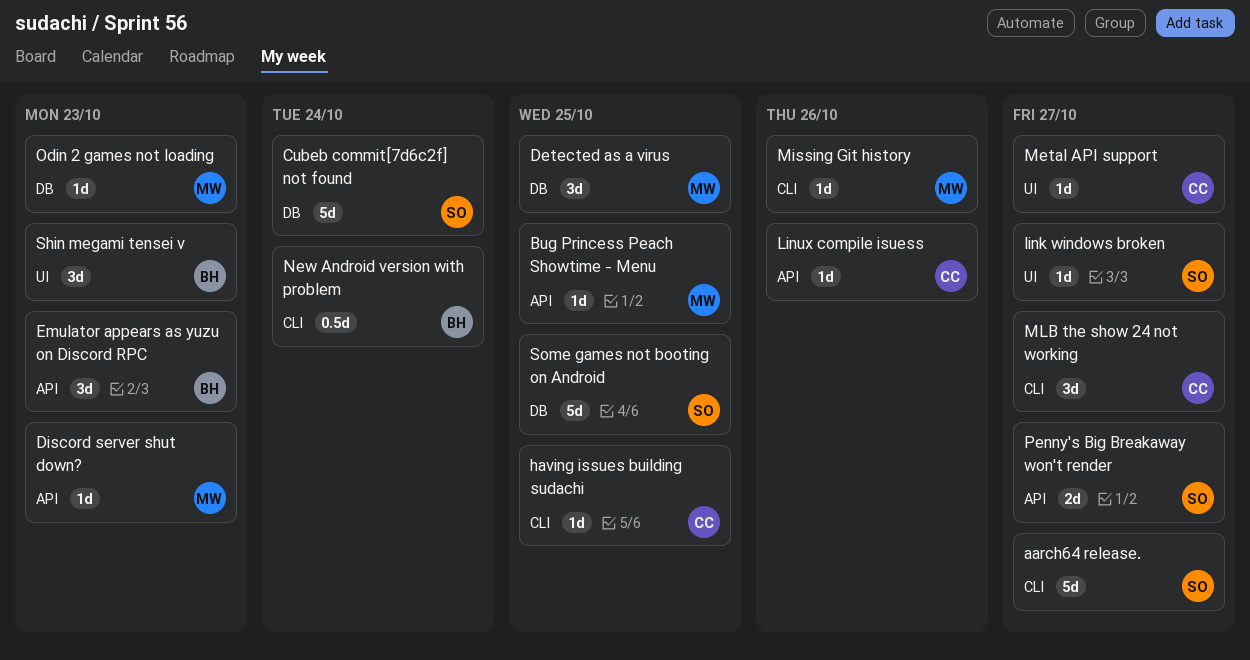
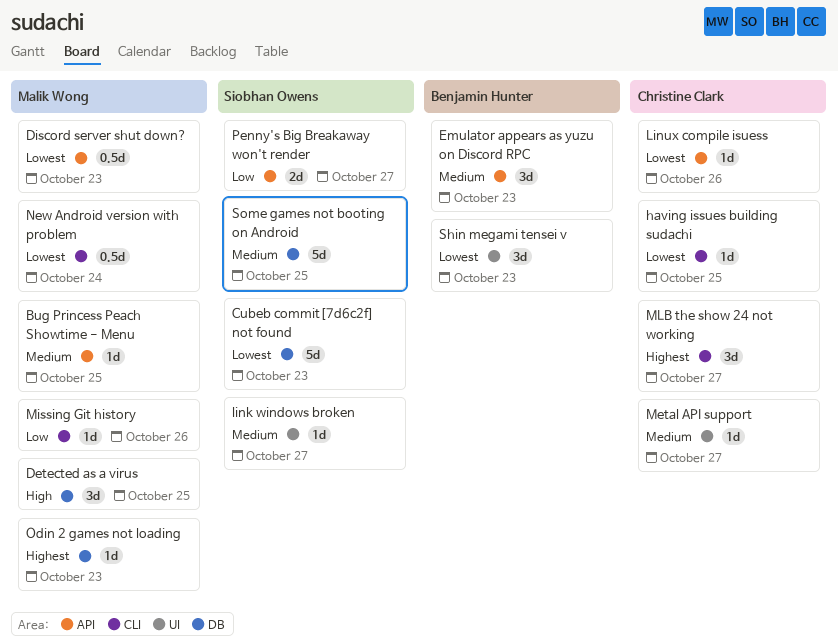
aarch64 release.: present -> none
Cubeb commit[7d6c2f] not found, due: Oct 24 -> Oct 23
Discord server shut down?, estimate: 1d -> 0.5d
New Android version with problem, owner: Benjamin Hunter -> Malik Wong

